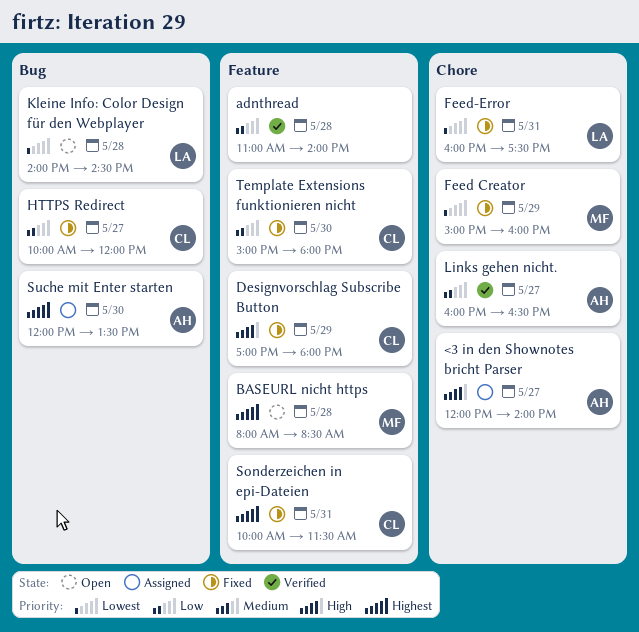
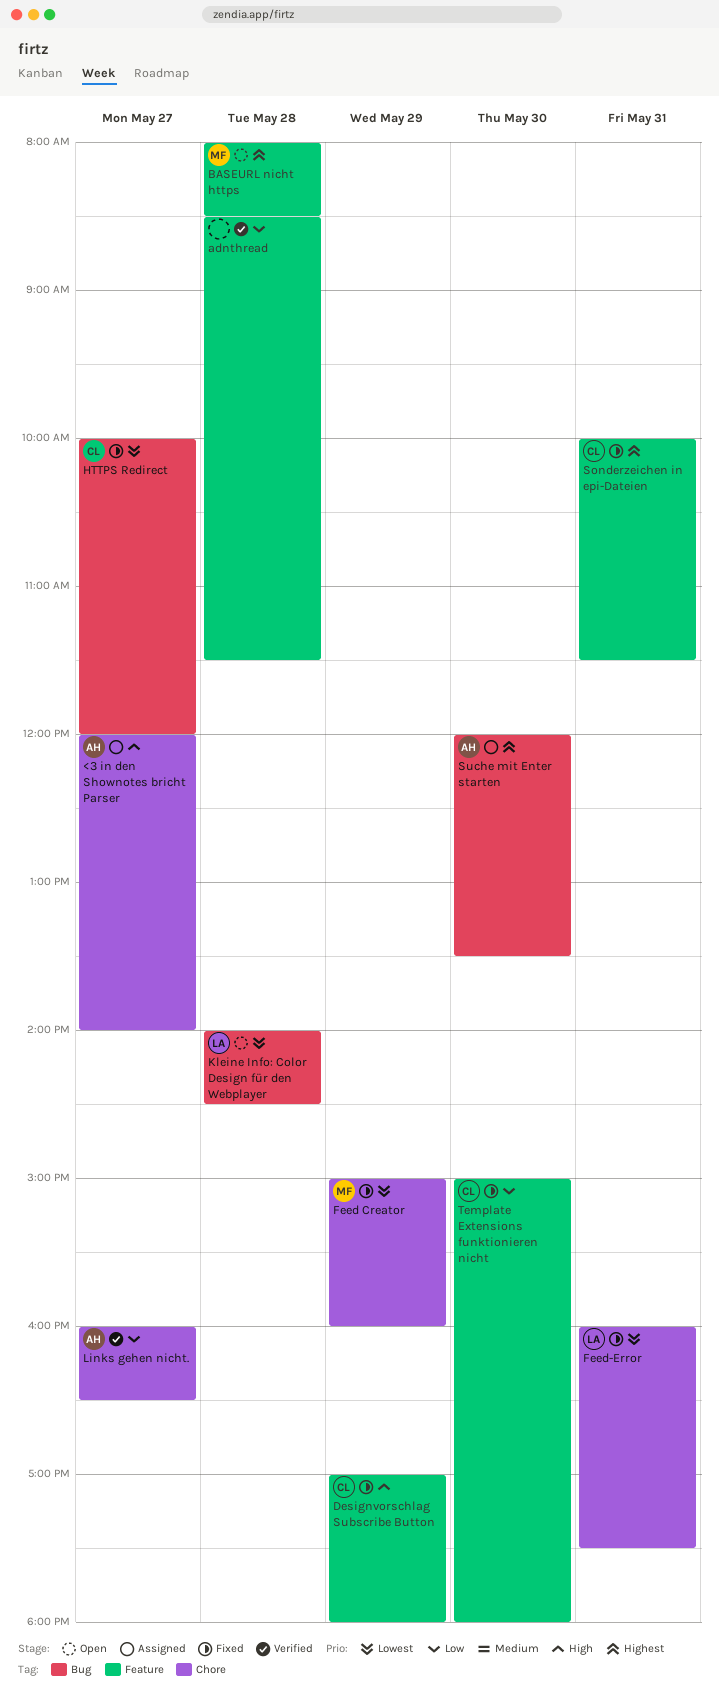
adnthread, begins: 11:00 -> 08:30
adnthread, ends: 14:00 -> 11:30
HTTPS Redirect, priority: Low -> Lowest

